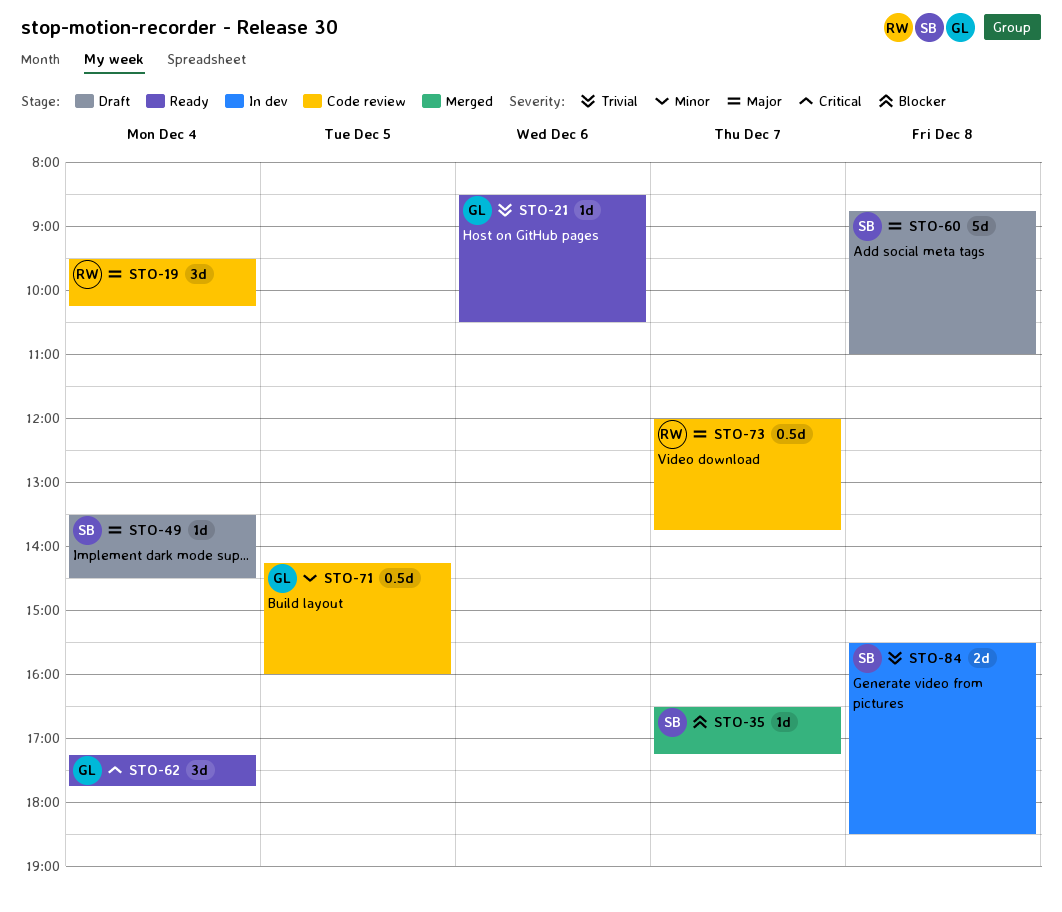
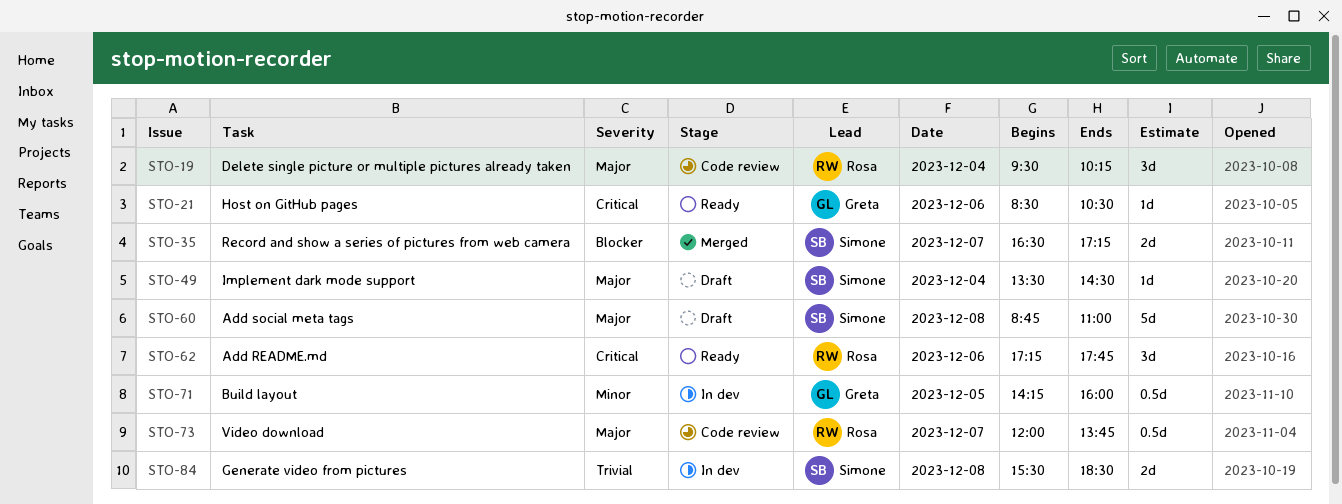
STO-21, priority: Trivial -> Critical
STO-35, estimate: 1d -> 2d
STO-62, owner: Greta -> Rosa
STO-62, day: Dec 4 -> Dec 6
STO-71, status: Code review -> In dev

